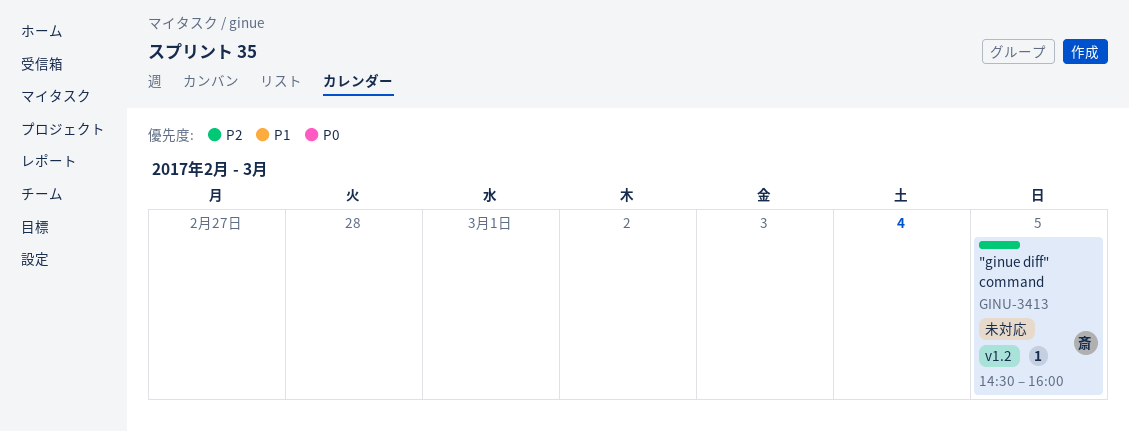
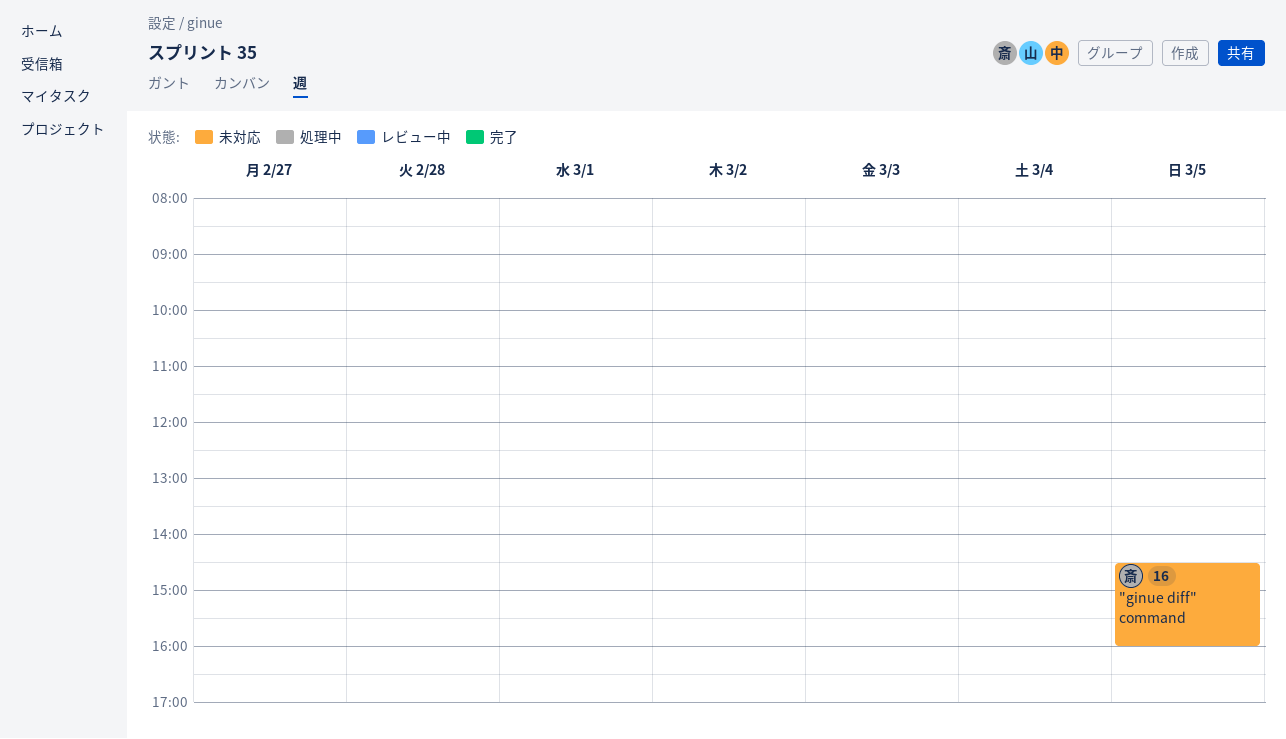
"ginue diff" command, estimate: 1 -> 16

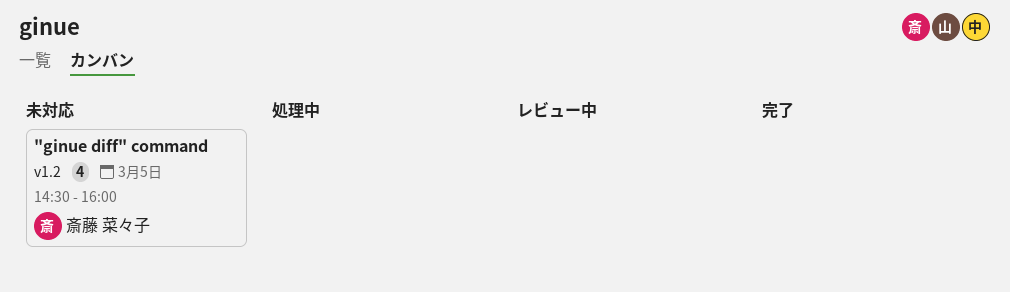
"ginue diff" command, estimate: 16 -> 4

